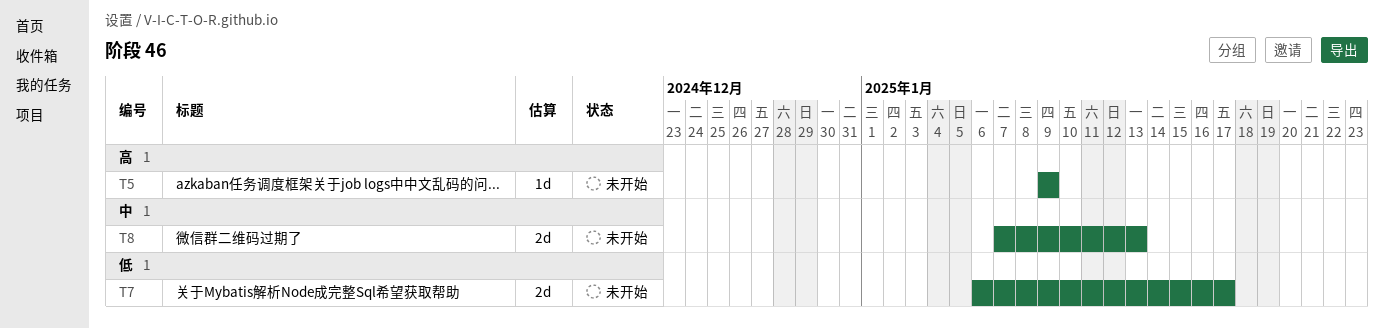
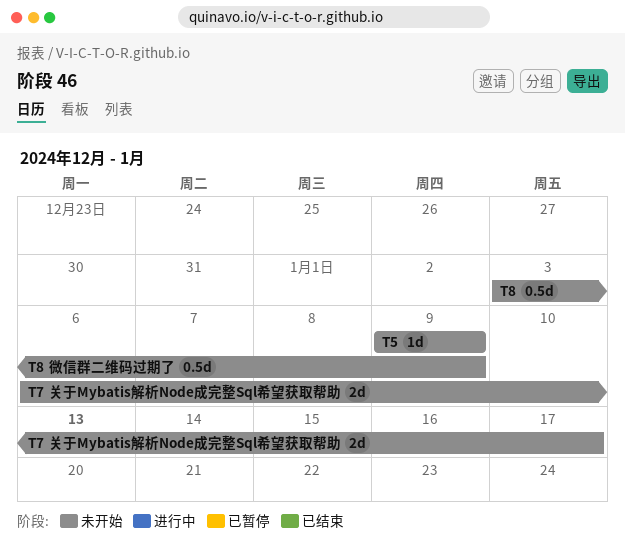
T8, estimate: 2d -> 0.5d
T8, start: Jan 7 -> Jan 3
T8, due: Jan 13 -> Jan 9

